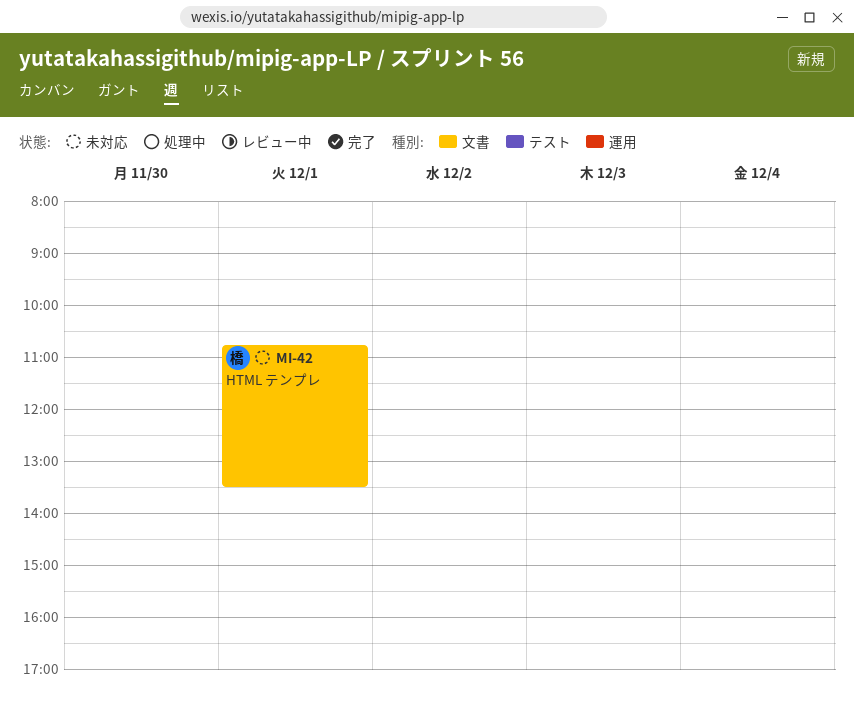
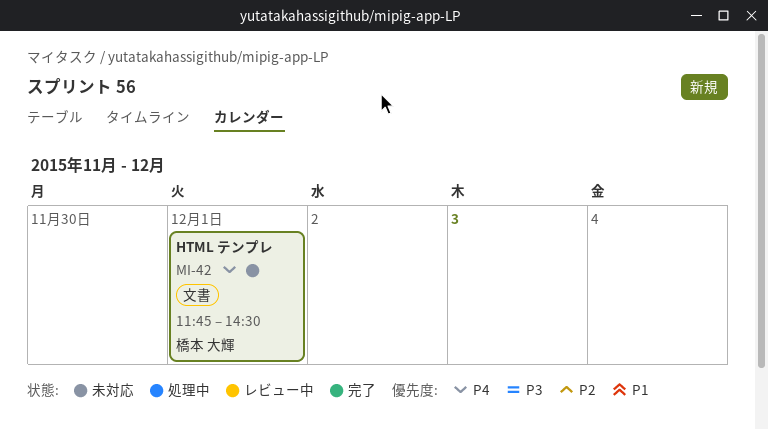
MI-42, begins: 10:45 -> 11:45
MI-42, ends: 13:30 -> 14:30

